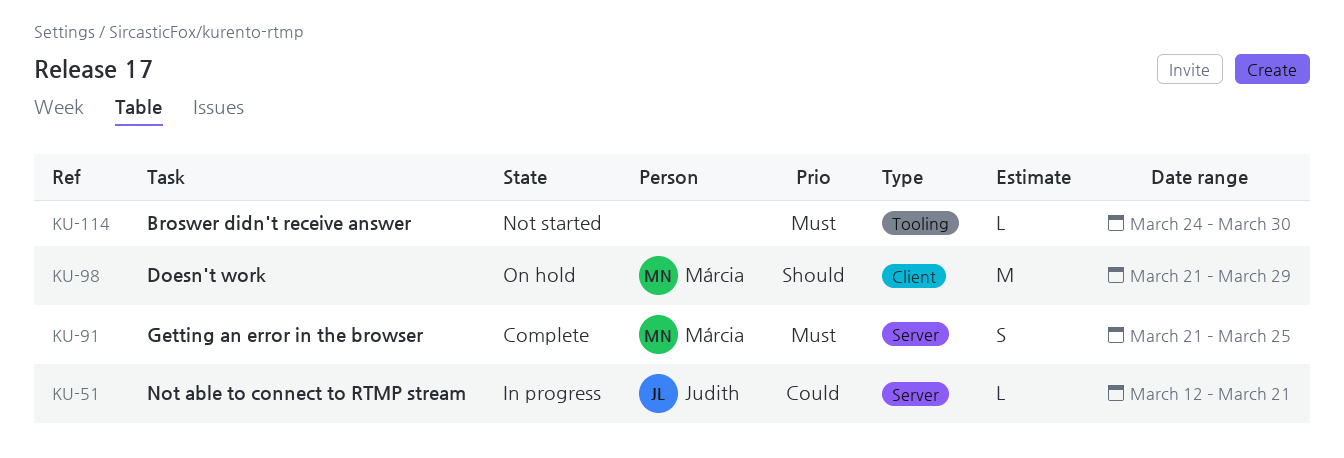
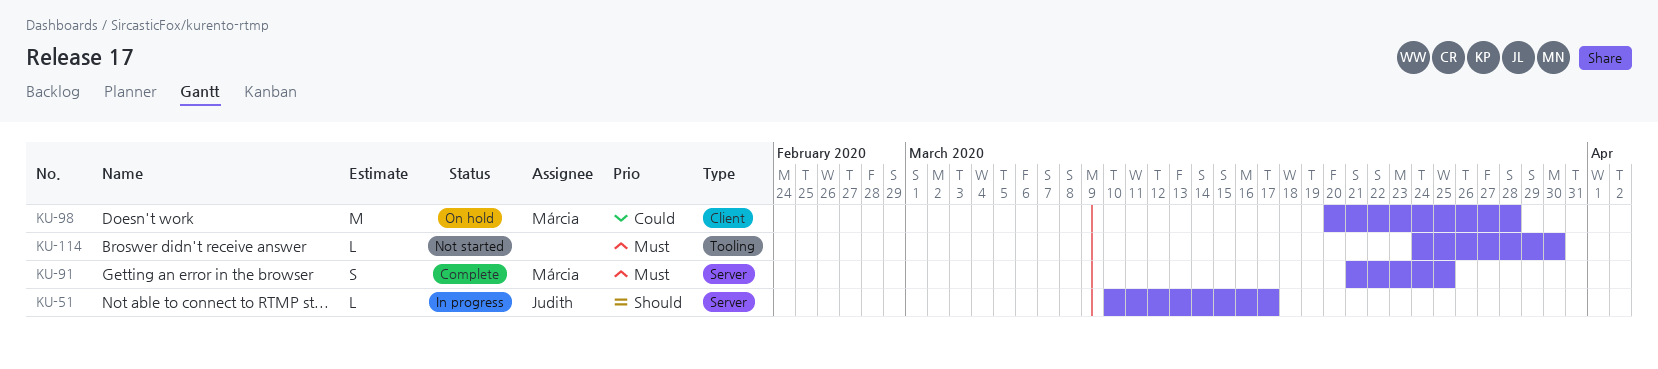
KU-51, priority: Could -> Should
KU-51, start: Mar 12 -> Mar 10
KU-51, due: Mar 21 -> Mar 17
KU-98, priority: Should -> Could
KU-98, start: Mar 21 -> Mar 20
KU-98, due: Mar 29 -> Mar 28

